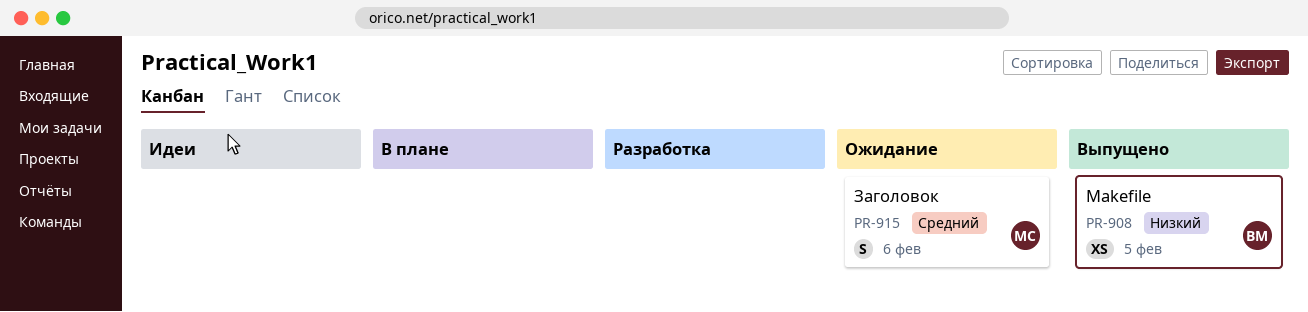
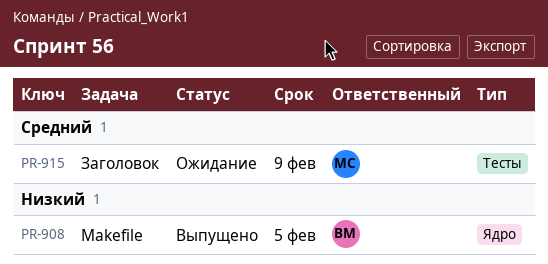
PR-915, due: Feb 6 -> Feb 9

